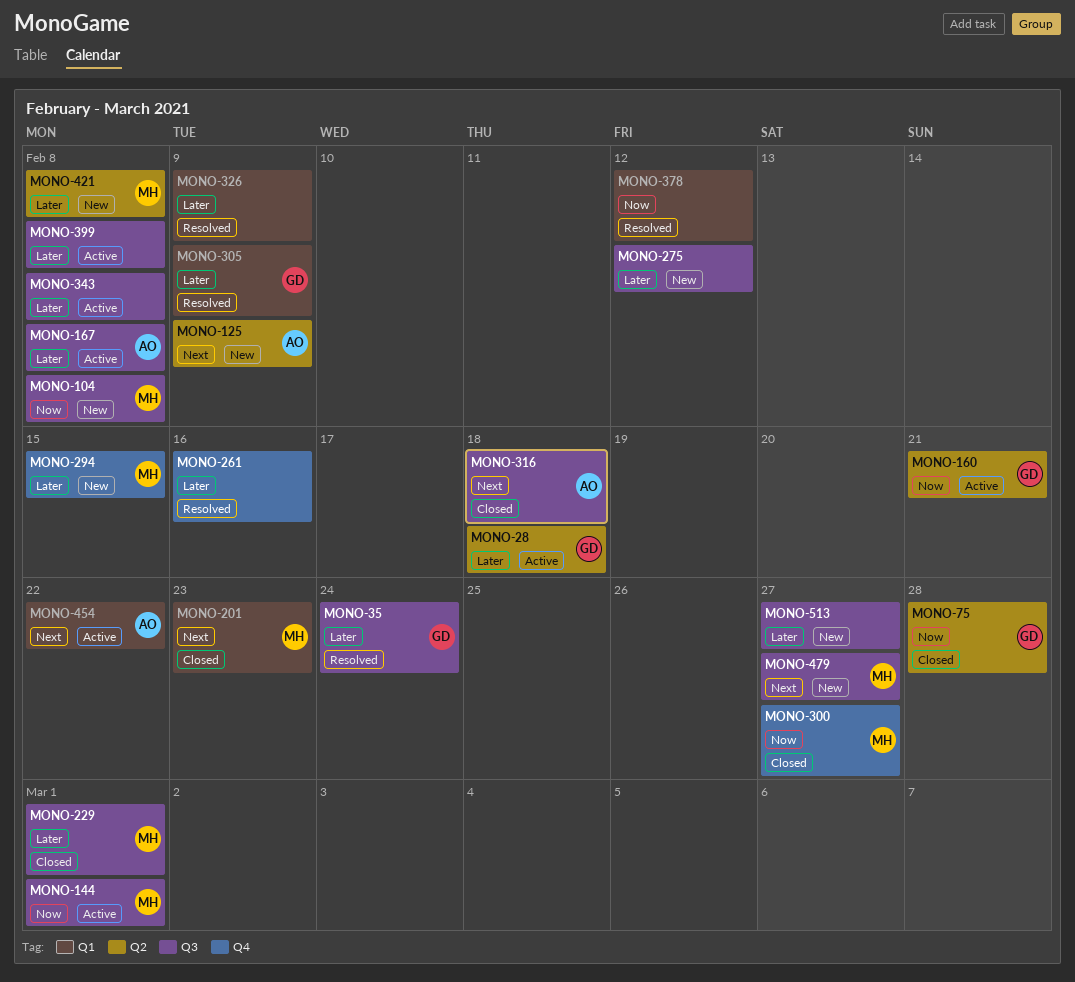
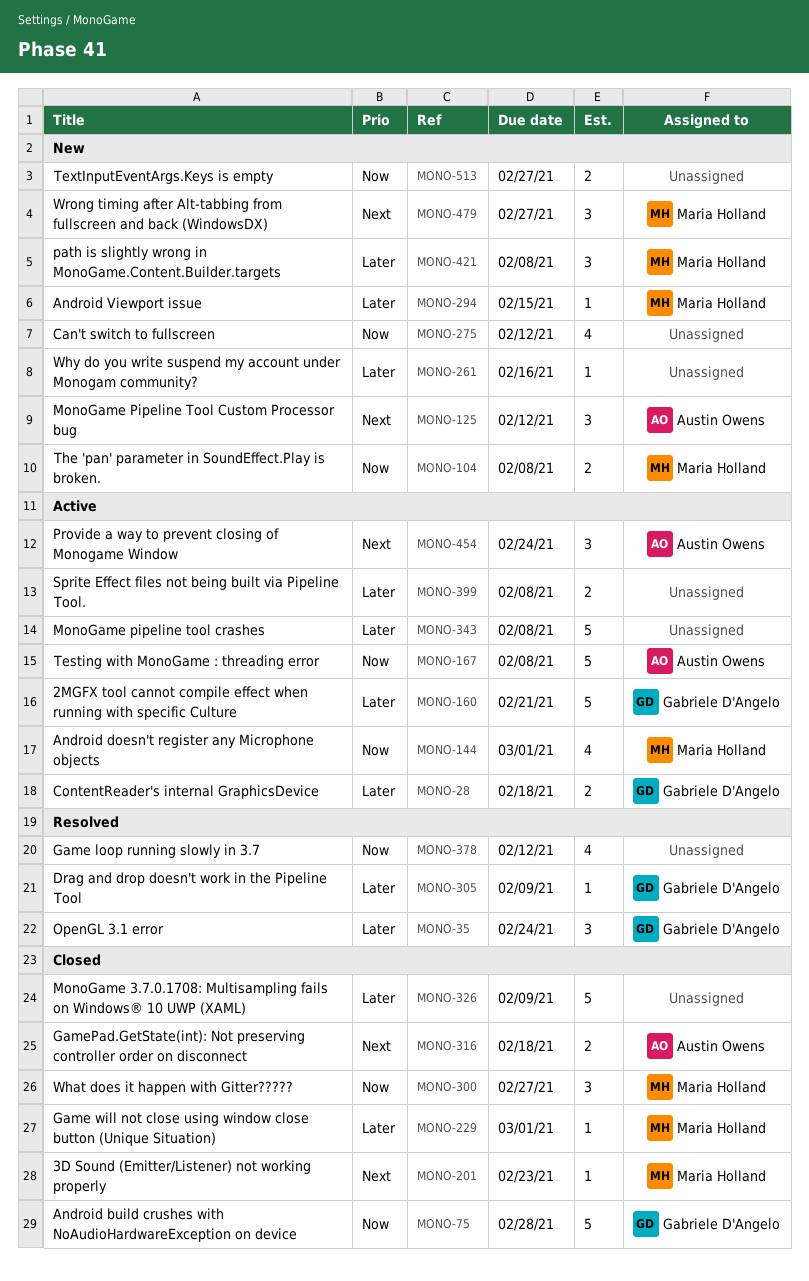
MONO-125, due: Feb 9 -> Feb 12
MONO-160, priority: Now -> Later
MONO-167, priority: Later -> Now
MONO-261, status: Resolved -> New
MONO-275, priority: Later -> Now
MONO-326, status: Resolved -> Closed
MONO-454, due: Feb 22 -> Feb 24
MONO-513, priority: Later -> Now

